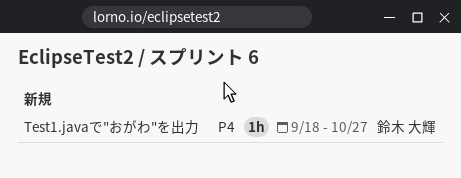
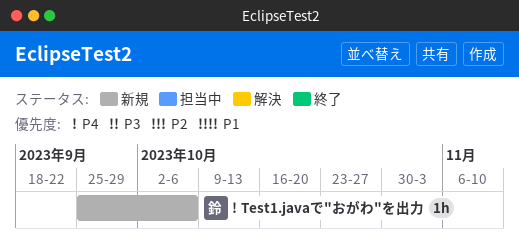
Test1.javaで"おがわ"を出力, start: Sep 18 -> Sep 25
Test1.javaで"おがわ"を出力, due: Oct 27 -> Oct 6

